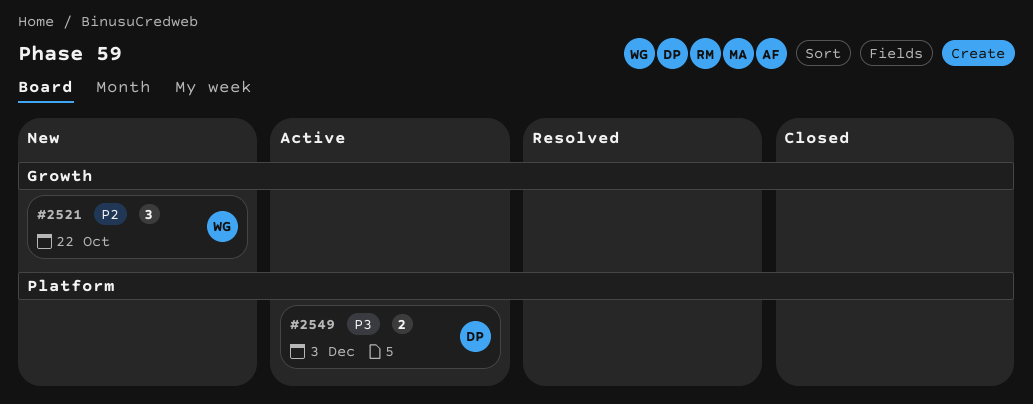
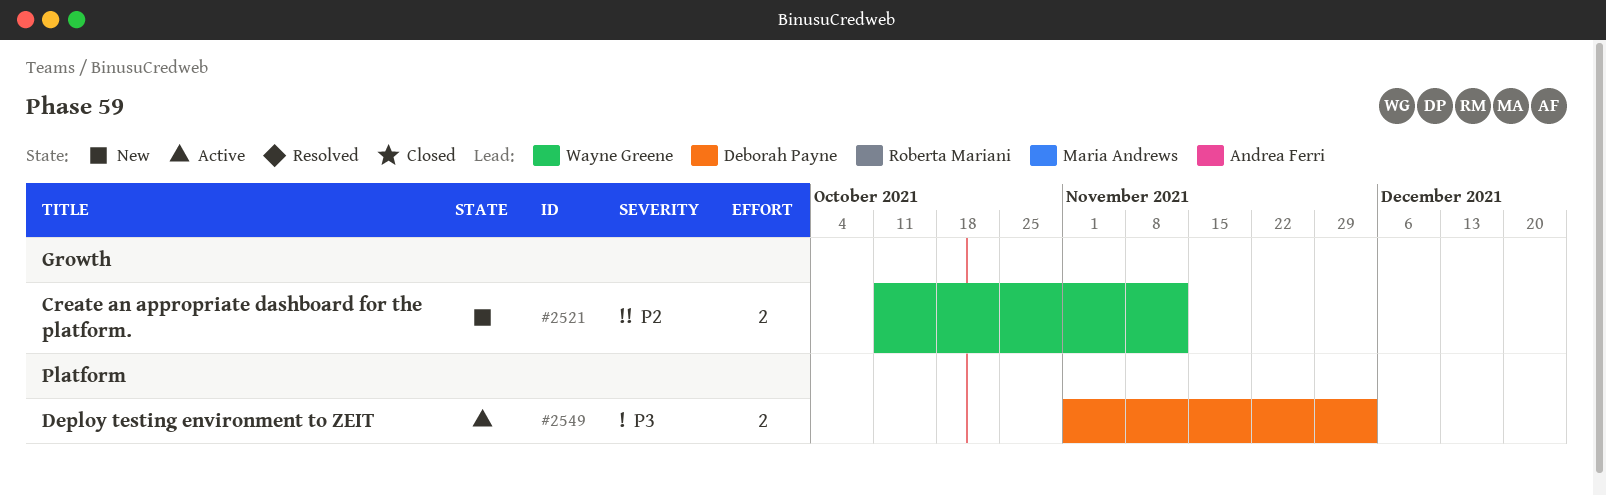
#2521, estimate: 3 -> 2
#2521, due: Oct 22 -> Nov 12

